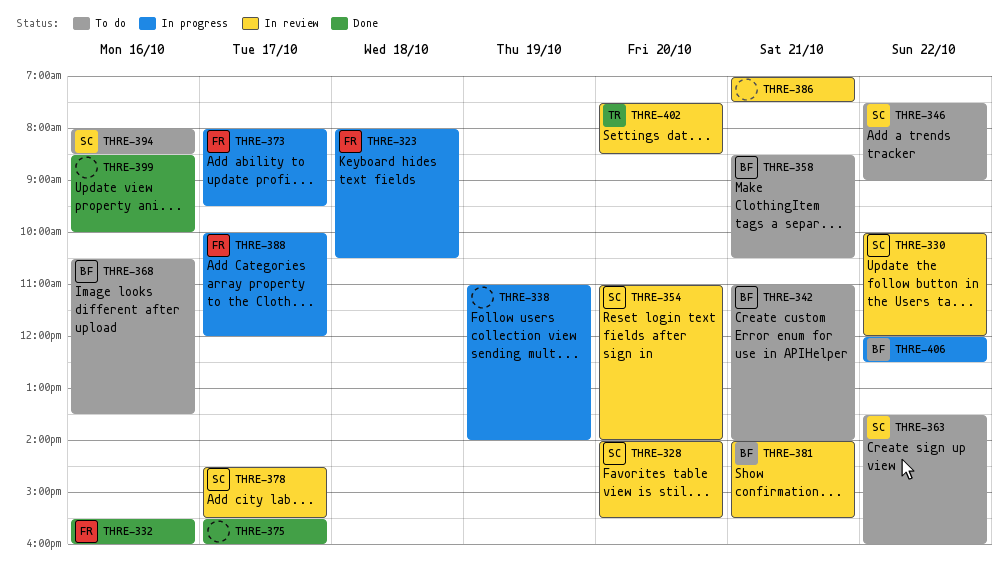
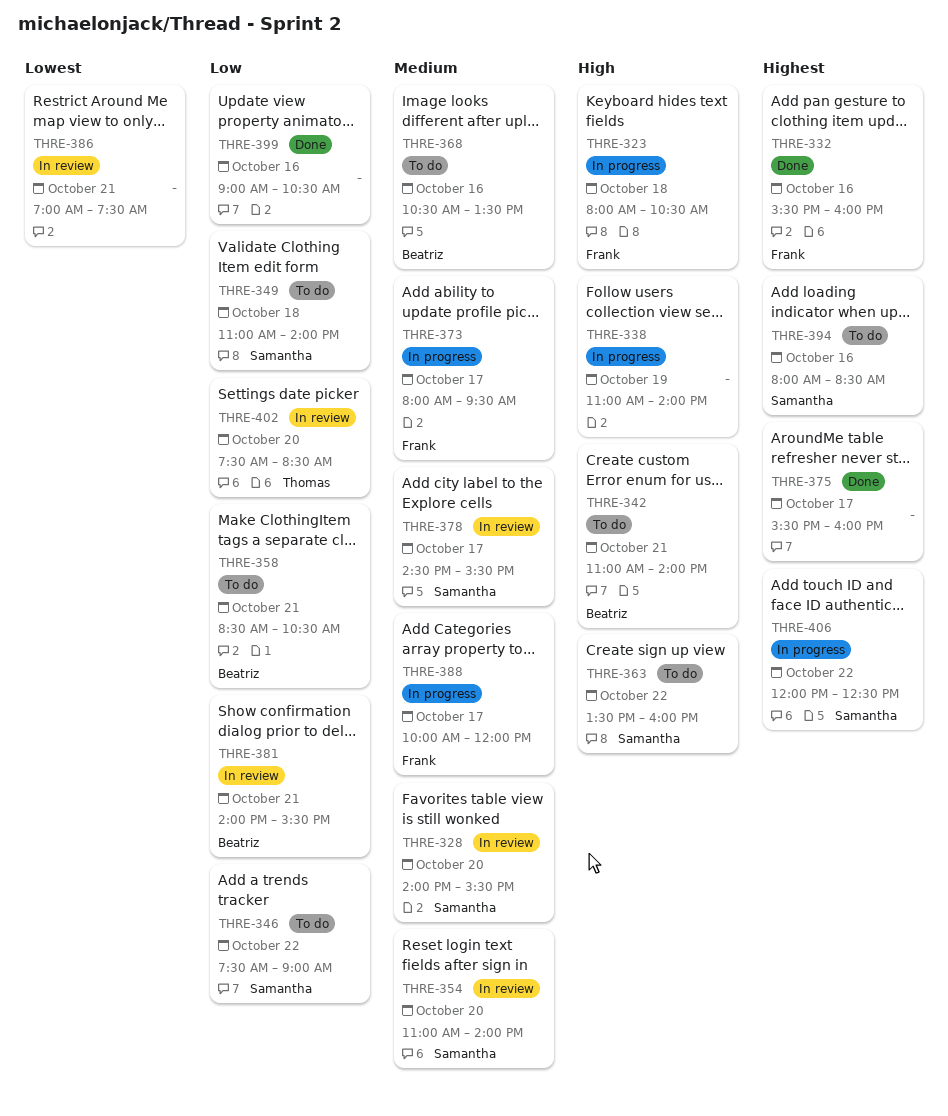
THRE-330: present -> none
THRE-349: none -> present
THRE-399, begins: 08:30 -> 09:00
THRE-399, ends: 10:00 -> 10:30
THRE-406, owner: Beatriz -> Samantha

